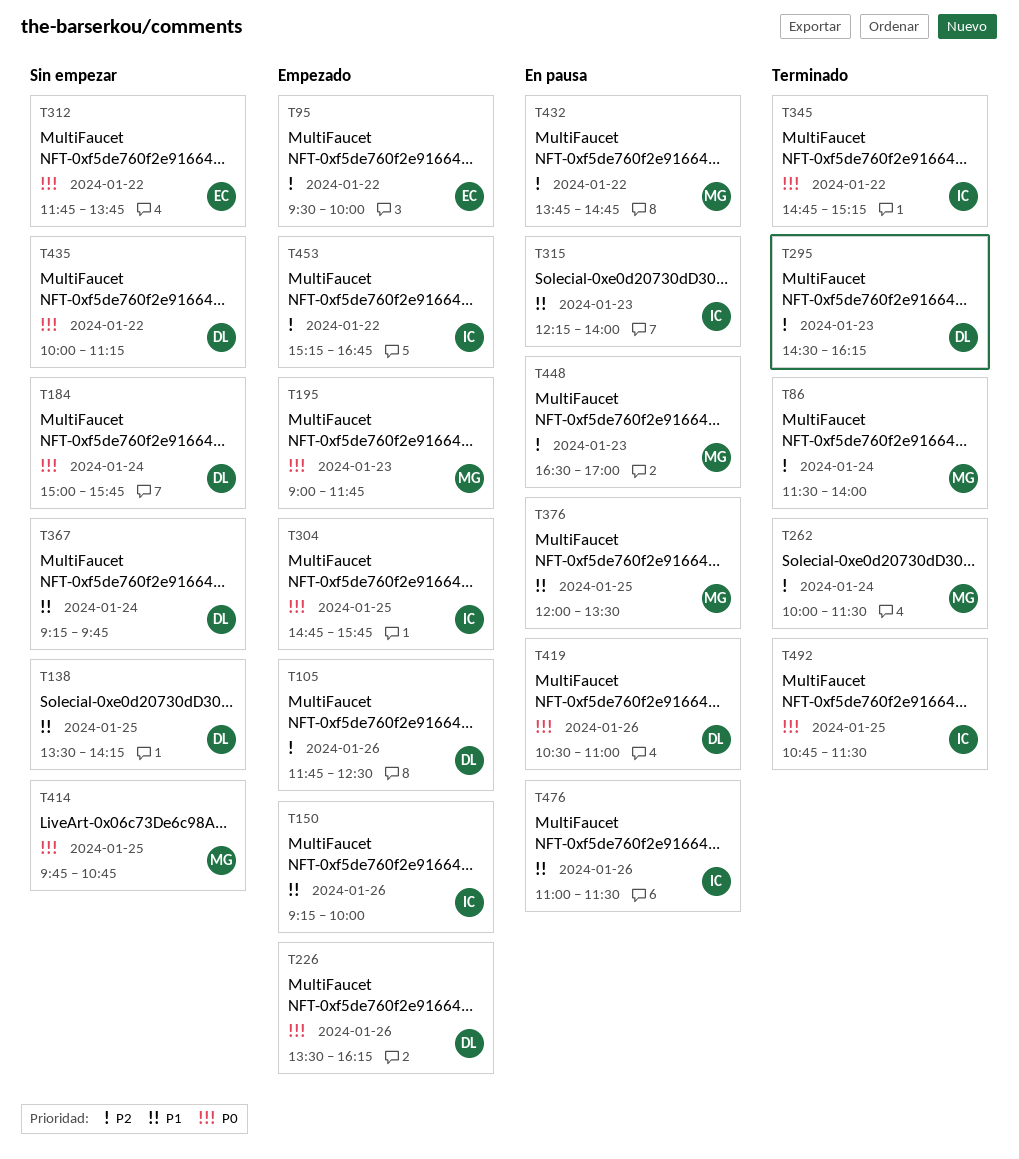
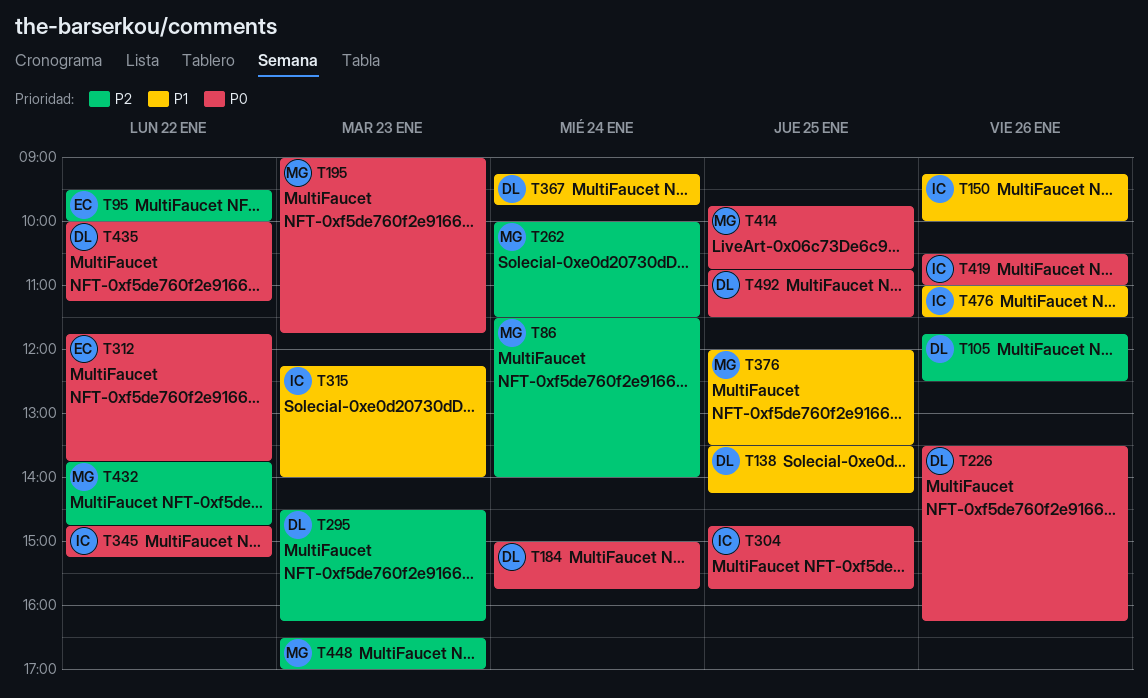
T419, owner: DL -> IC
T453: present -> none
T492, owner: IC -> DL

